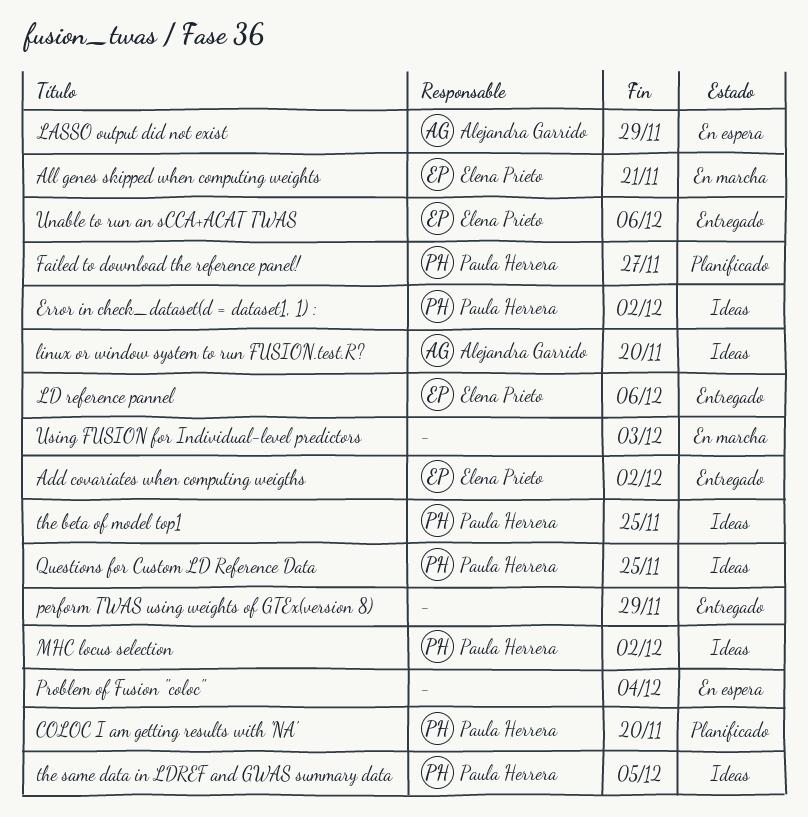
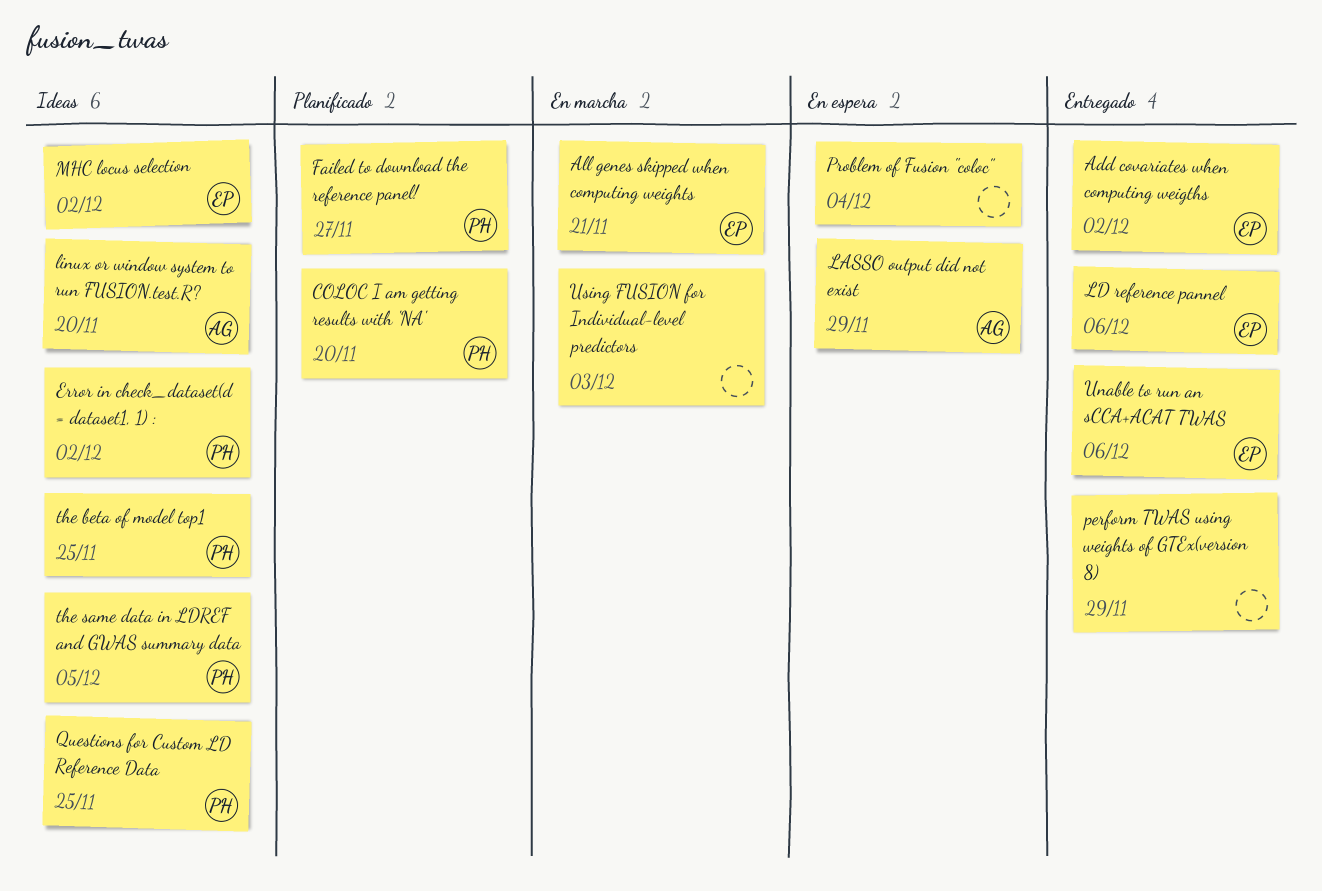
MHC locus selection, owner: Paula Herrera -> Elena Prieto

